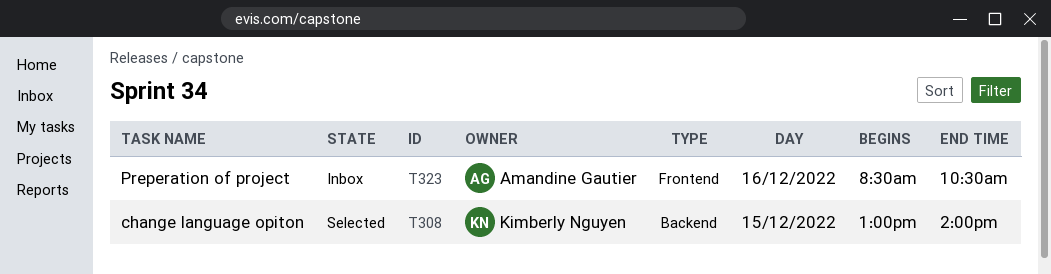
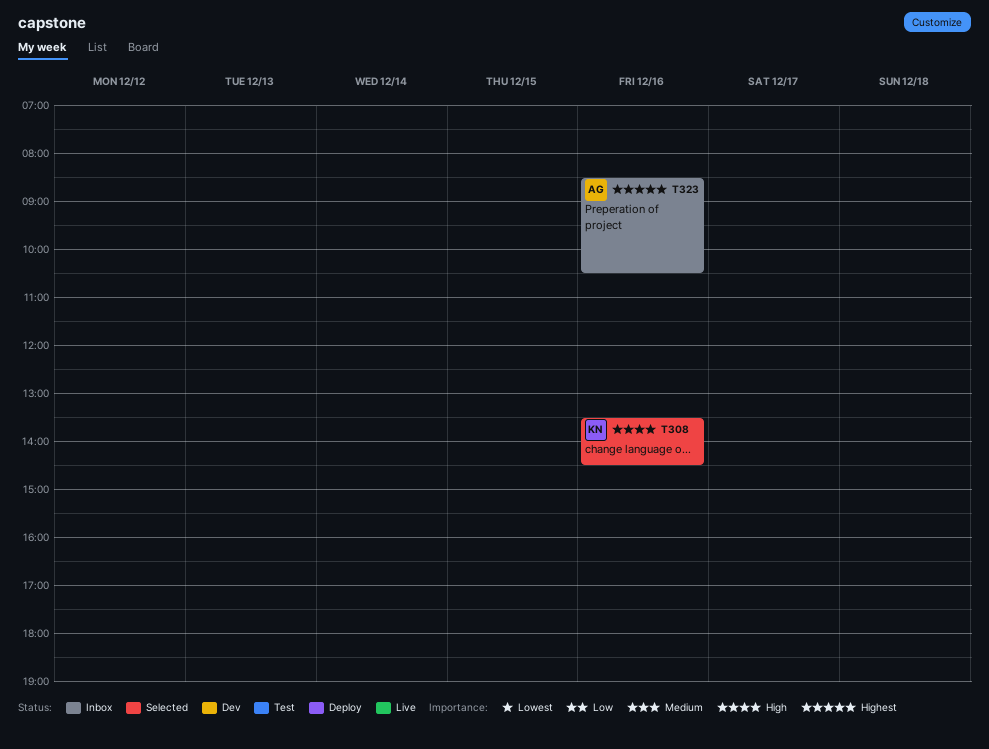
T308, day: Dec 15 -> Dec 16
T308, begins: 13:00 -> 13:30
T308, ends: 14:00 -> 14:30

